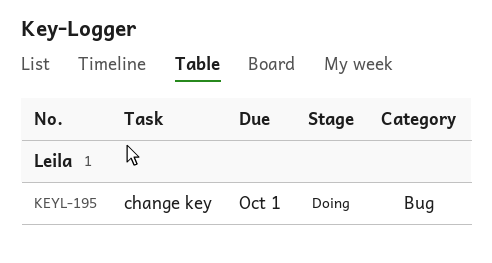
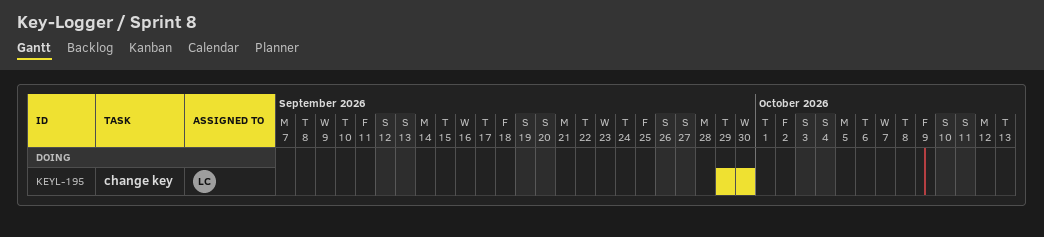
KEYL-195, due: Oct 1 -> Sep 30

